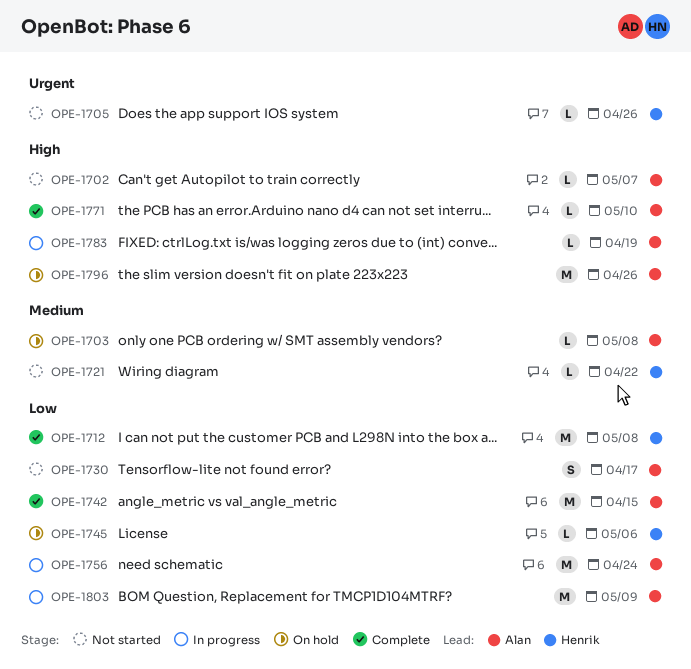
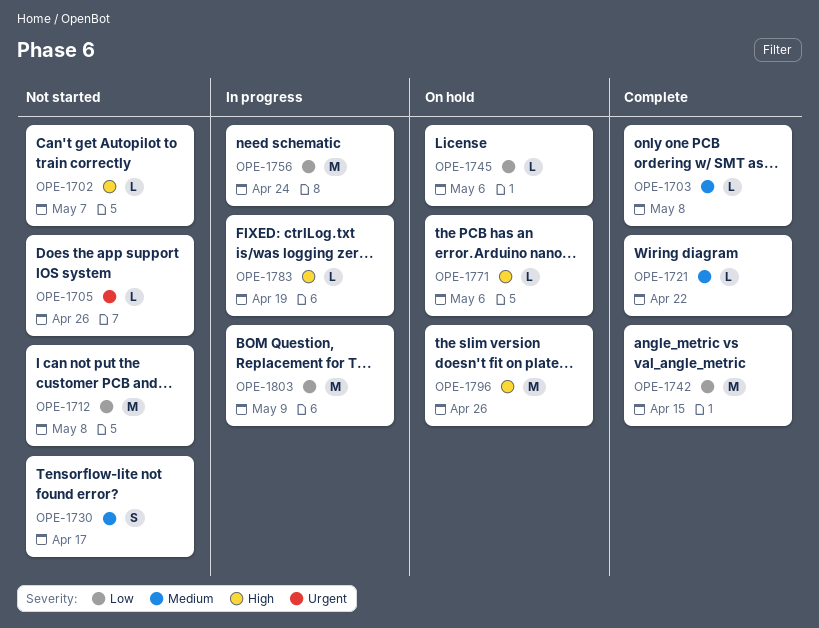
OPE-1703, status: On hold -> Complete
OPE-1712, status: Complete -> Not started
OPE-1721, status: Not started -> Complete
OPE-1730, priority: Low -> Medium
OPE-1771, status: Complete -> On hold
OPE-1771, due: May 10 -> May 6

